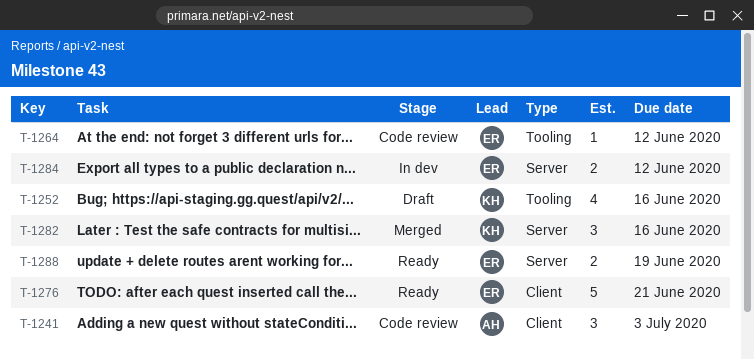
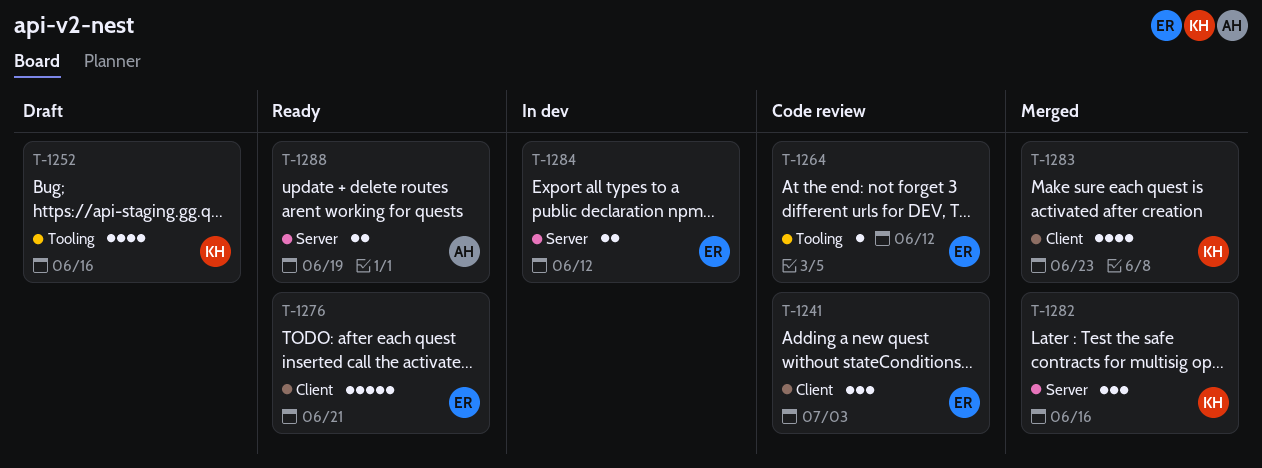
T-1241, owner: AH -> ER
T-1283: none -> present
T-1288, owner: ER -> AH

